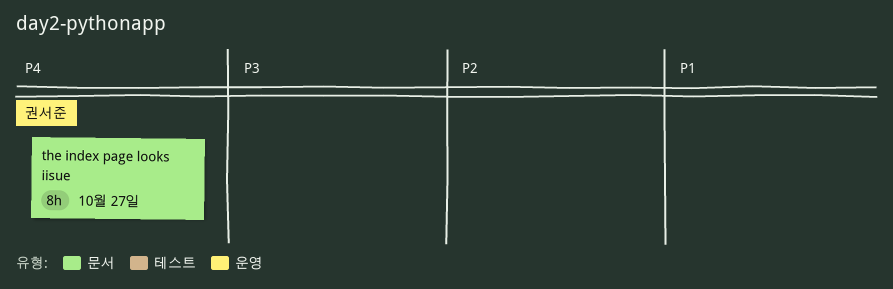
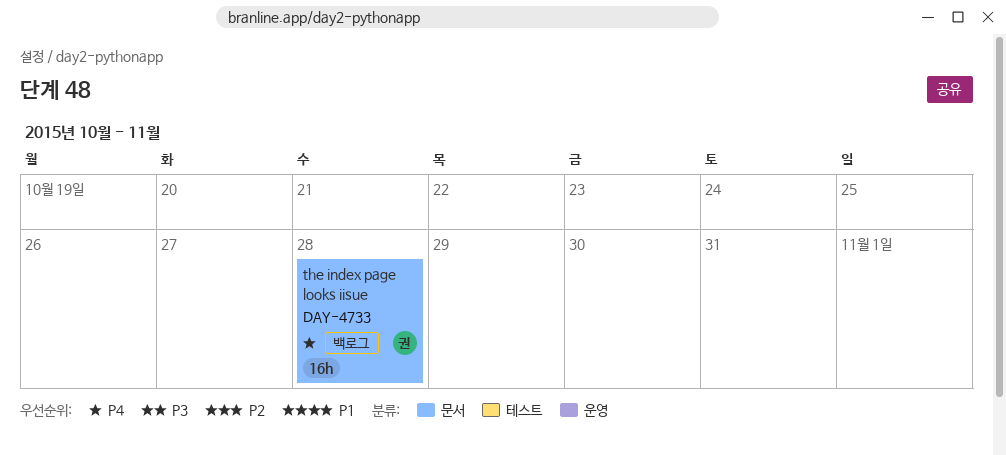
the index page looks iisue, estimate: 8h -> 16h
the index page looks iisue, due: Oct 27 -> Oct 28

